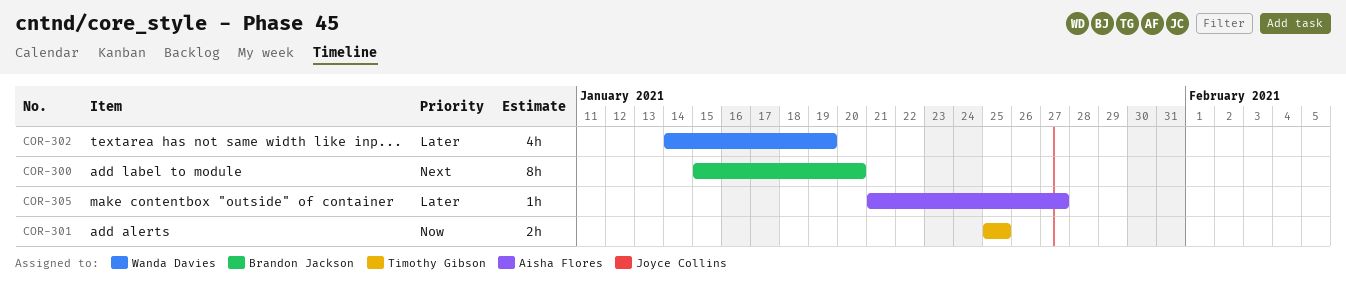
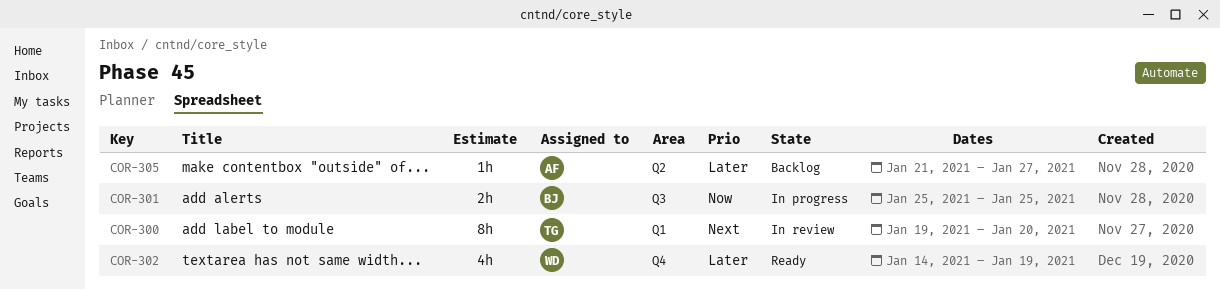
COR-300, owner: Brandon Jackson -> Timothy Gibson
COR-300, start: Jan 15 -> Jan 19
COR-301, owner: Timothy Gibson -> Brandon Jackson

